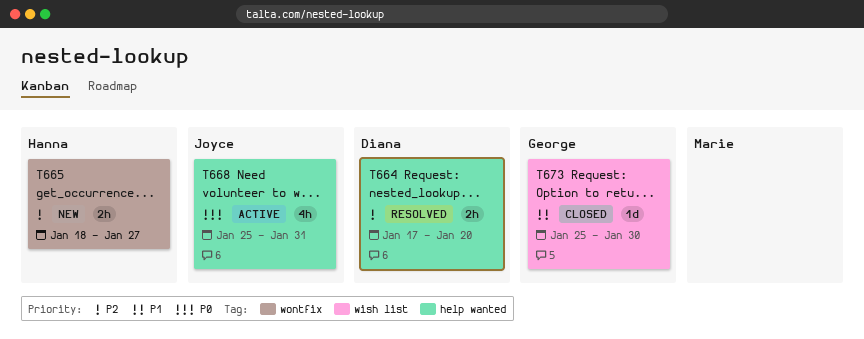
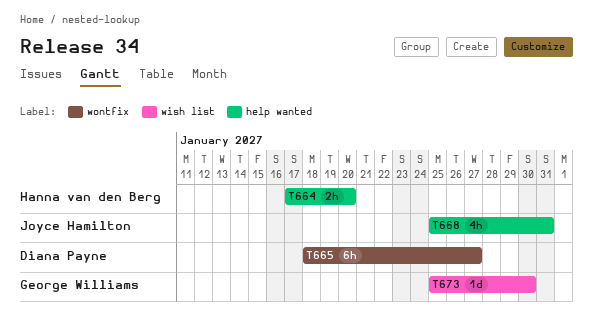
T664, owner: Diana Payne -> Hanna van den Berg
T665, owner: Hanna van den Berg -> Diana Payne
T665, estimate: 2h -> 6h

